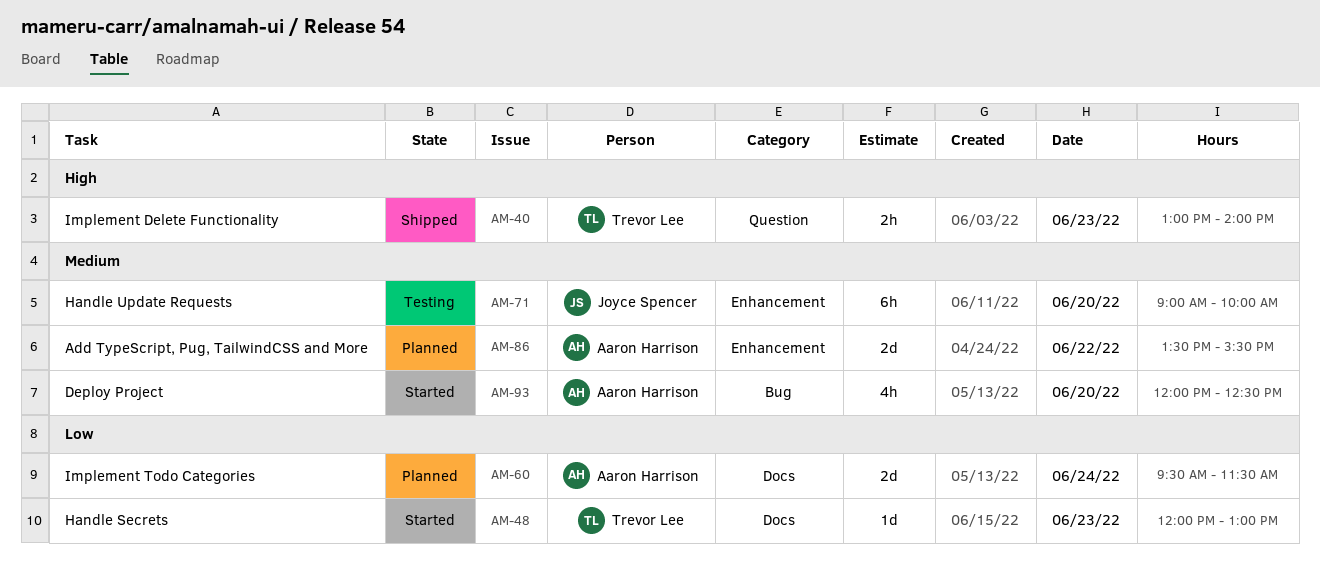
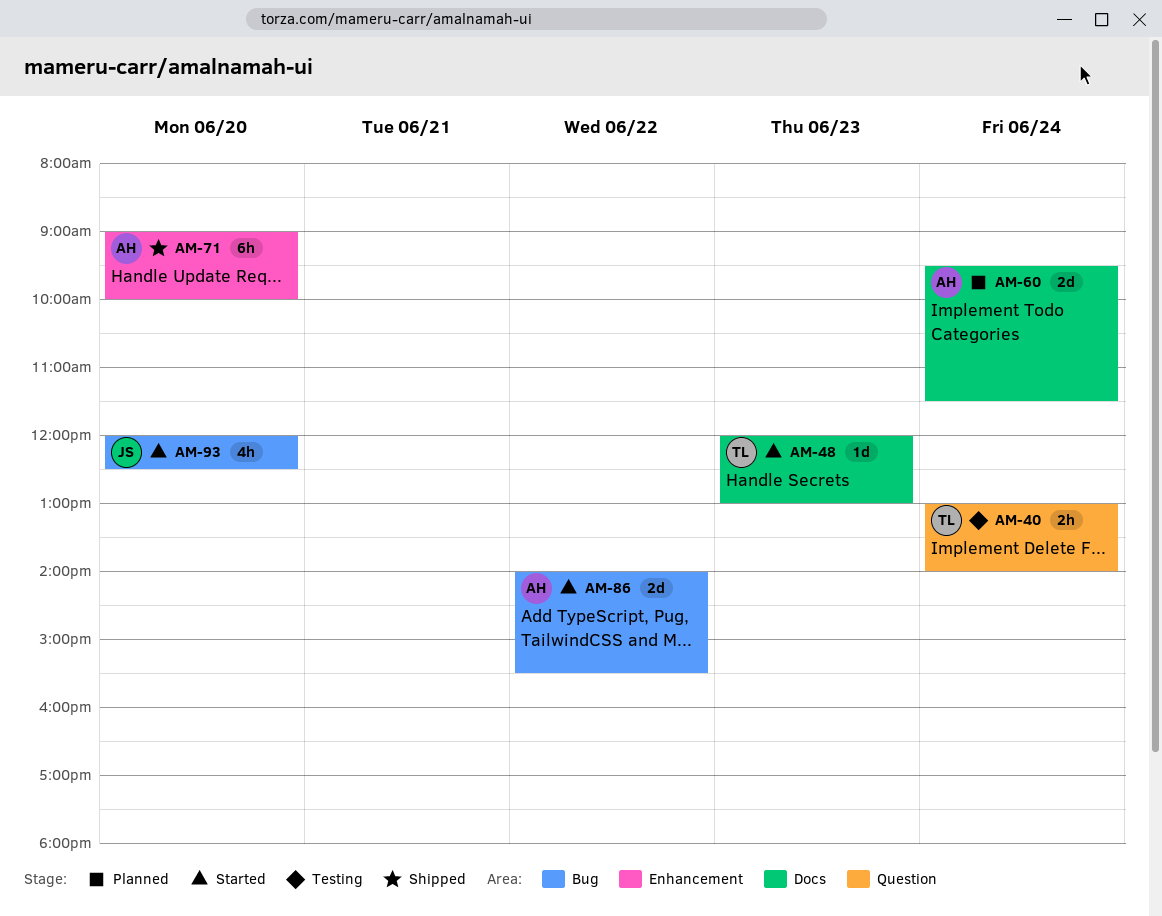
AM-40, status: Shipped -> Testing
AM-40, day: Jun 23 -> Jun 24
AM-71, status: Testing -> Shipped
AM-71, owner: Joyce Spencer -> Aaron Harrison
AM-86, status: Planned -> Started
AM-86, label: Enhancement -> Bug
AM-86, begins: 13:30 -> 14:00
AM-93, owner: Aaron Harrison -> Joyce Spencer

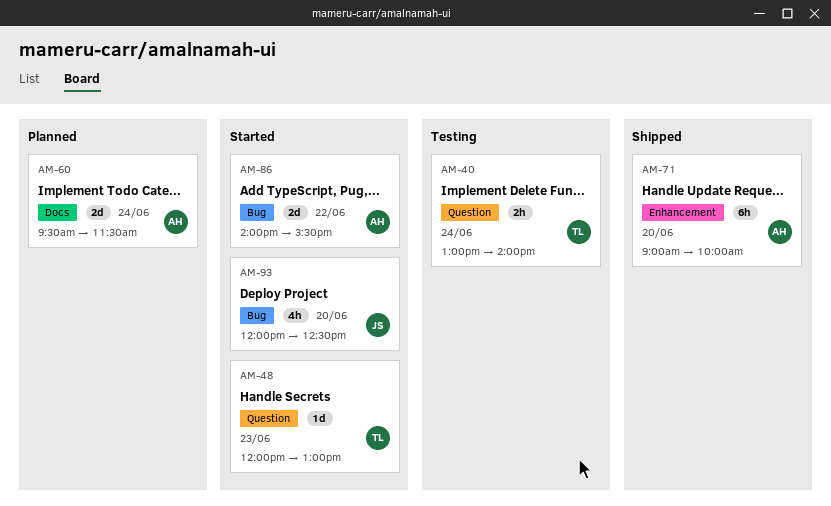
AM-48, label: Docs -> Question

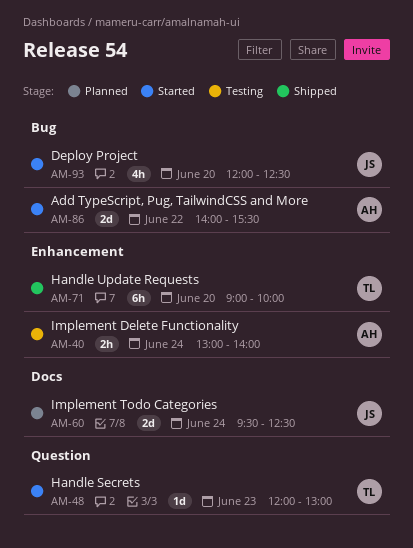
AM-40, owner: TL -> AH
AM-40, label: Question -> Enhancement
AM-60, owner: AH -> JS
AM-60, ends: 11:30 -> 12:30
AM-71, owner: AH -> TL

